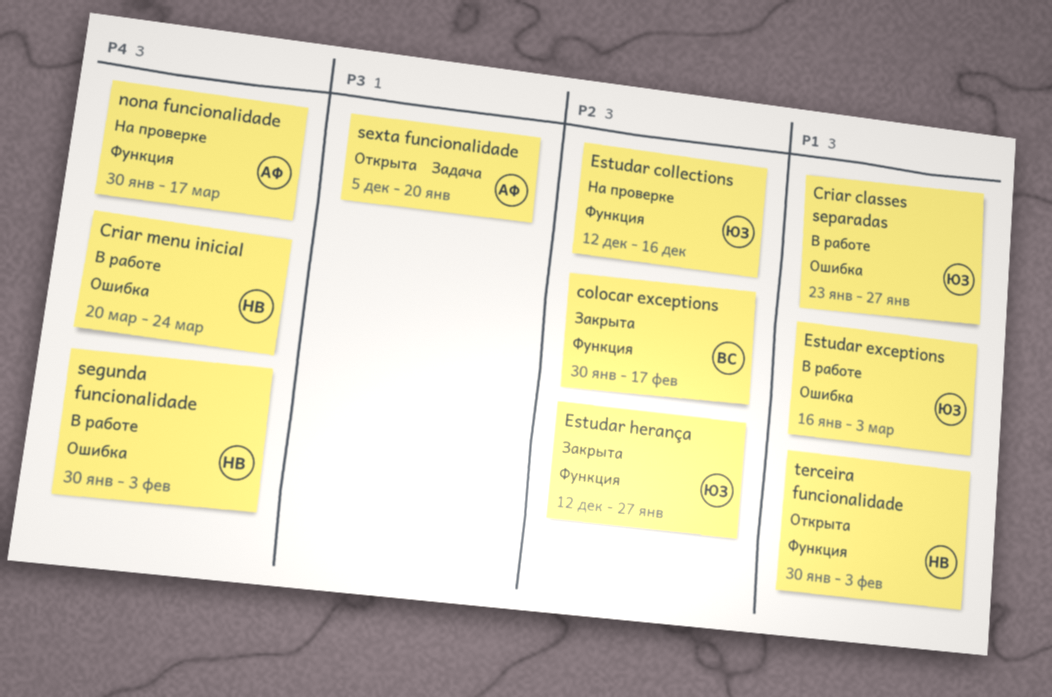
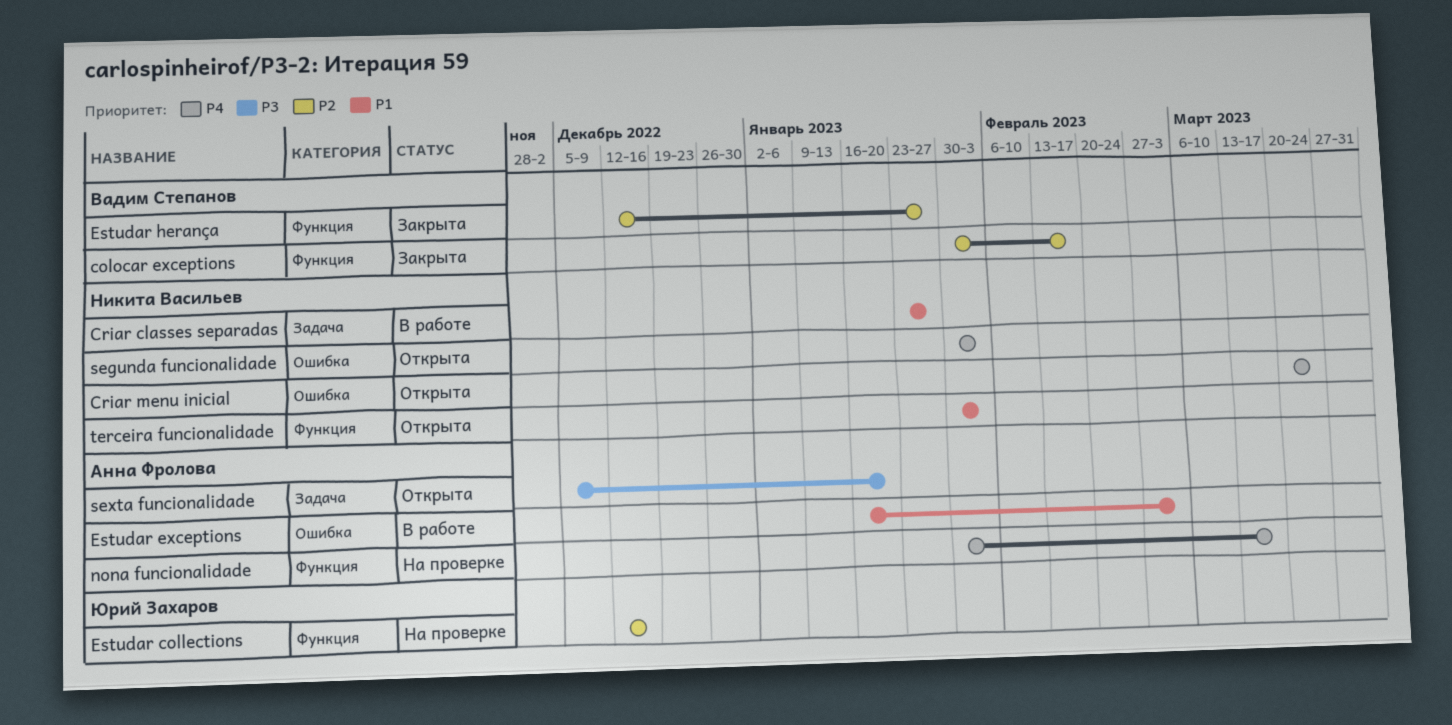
Criar classes separadas, owner: Юрий Захаров -> Никита Васильев
Criar classes separadas, label: Ошибка -> Задача
Criar menu inicial, status: В работе -> Открыта
Estudar exceptions, owner: Юрий Захаров -> Анна Фролова
Estudar herança, owner: Юрий Захаров -> Вадим Степанов
segunda funcionalidade, status: В работе -> Открыта

